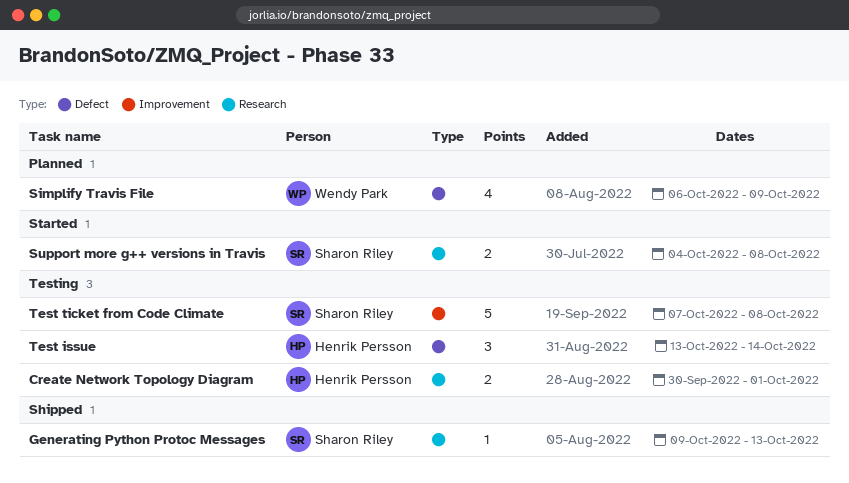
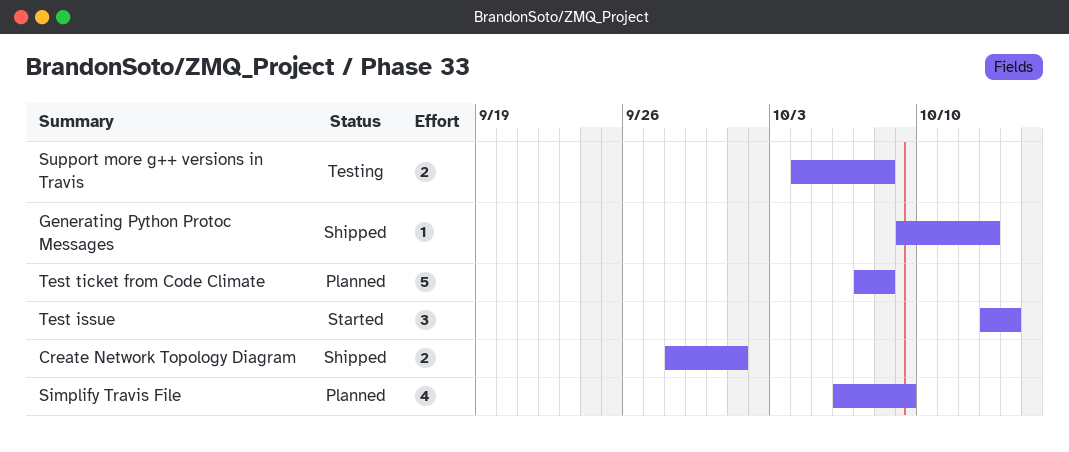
Create Network Topology Diagram, status: Testing -> Shipped
Create Network Topology Diagram, start: Sep 30 -> Sep 28
Support more g++ versions in Travis, status: Started -> Testing
Test issue, status: Testing -> Started
Test ticket from Code Climate, status: Testing -> Planned

